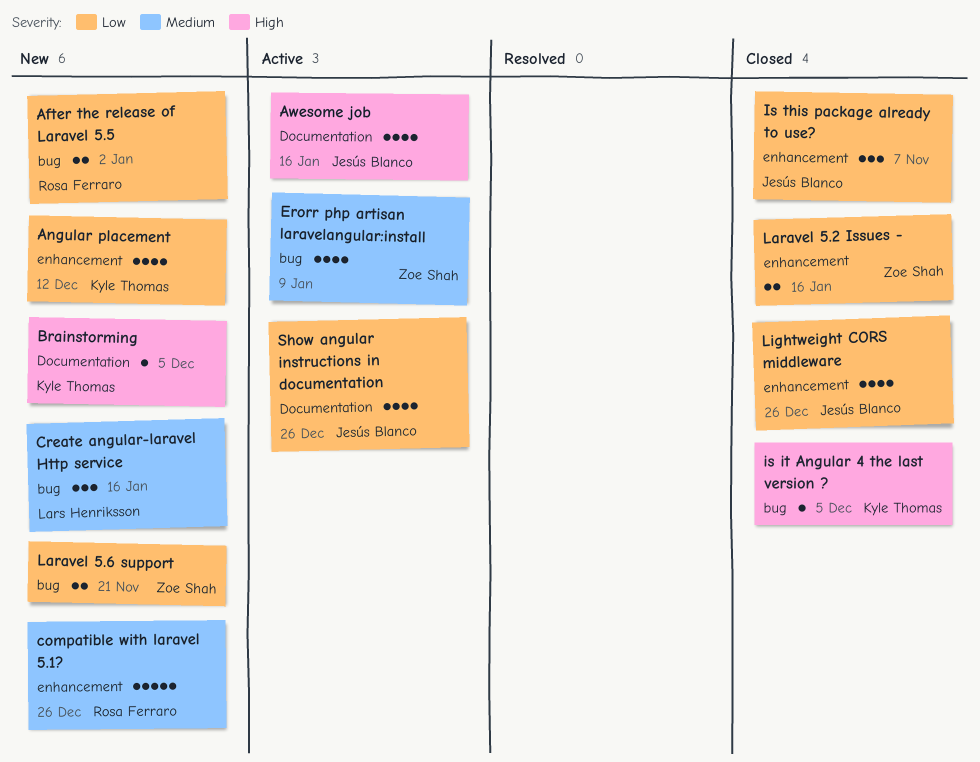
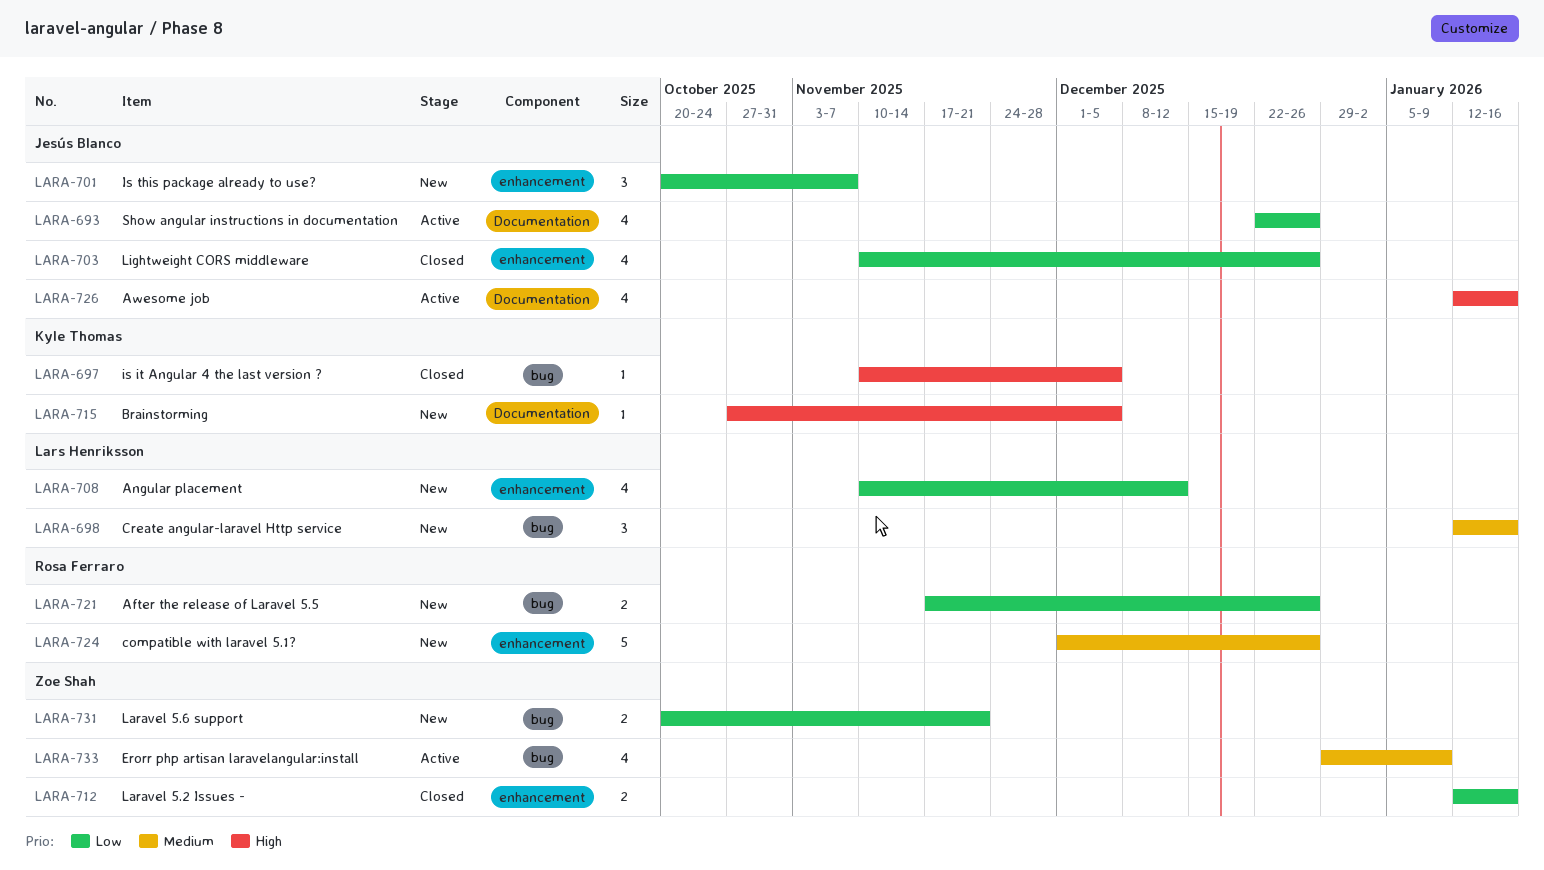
After the release of Laravel 5.5, due: Jan 2 -> Dec 26
Angular placement, owner: Kyle Thomas -> Lars Henriksson
Is this package already to use?, status: Closed -> New

